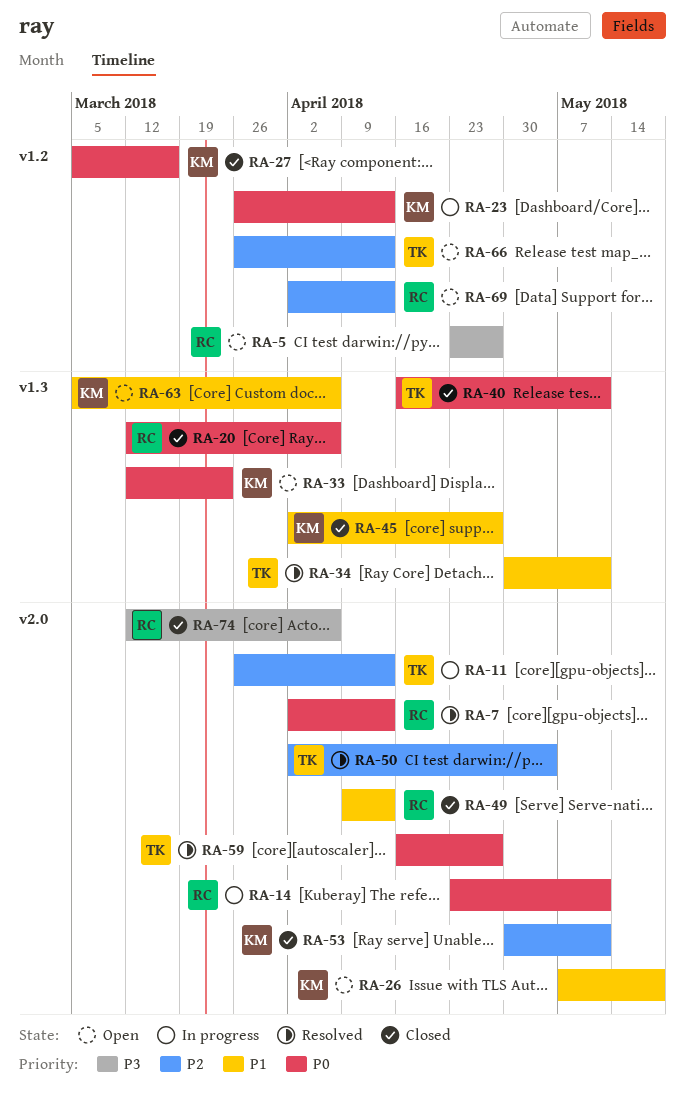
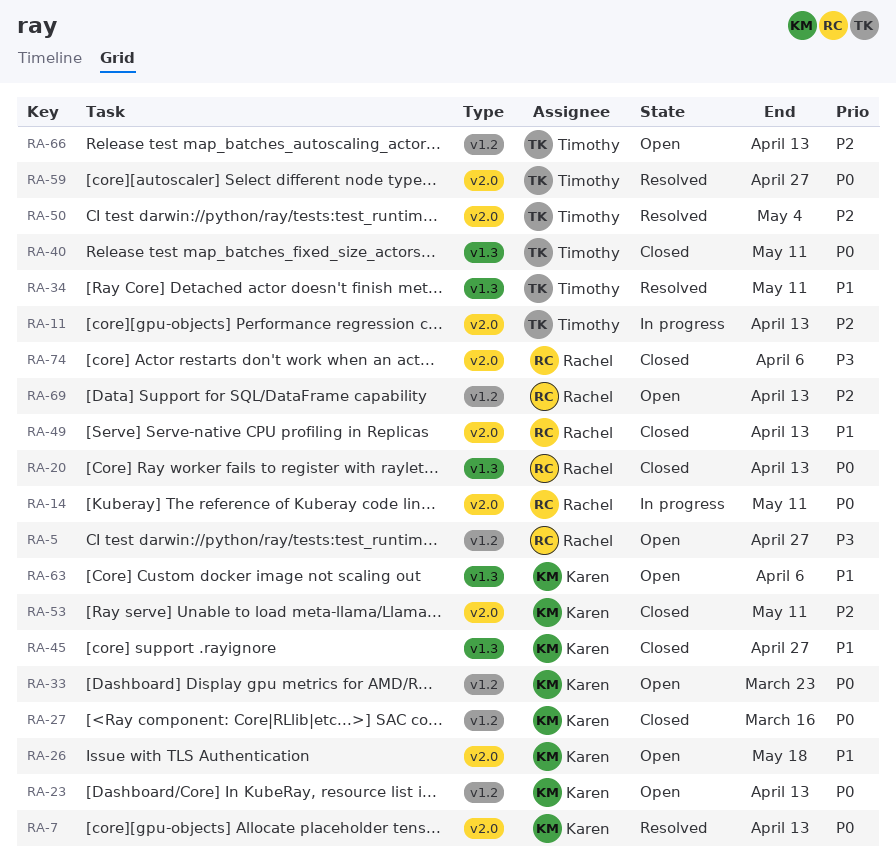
RA-7, owner: Rachel -> Karen
RA-20, due: Apr 6 -> Apr 13
RA-23, status: In progress -> Open
RA-33, label: v1.3 -> v1.2

